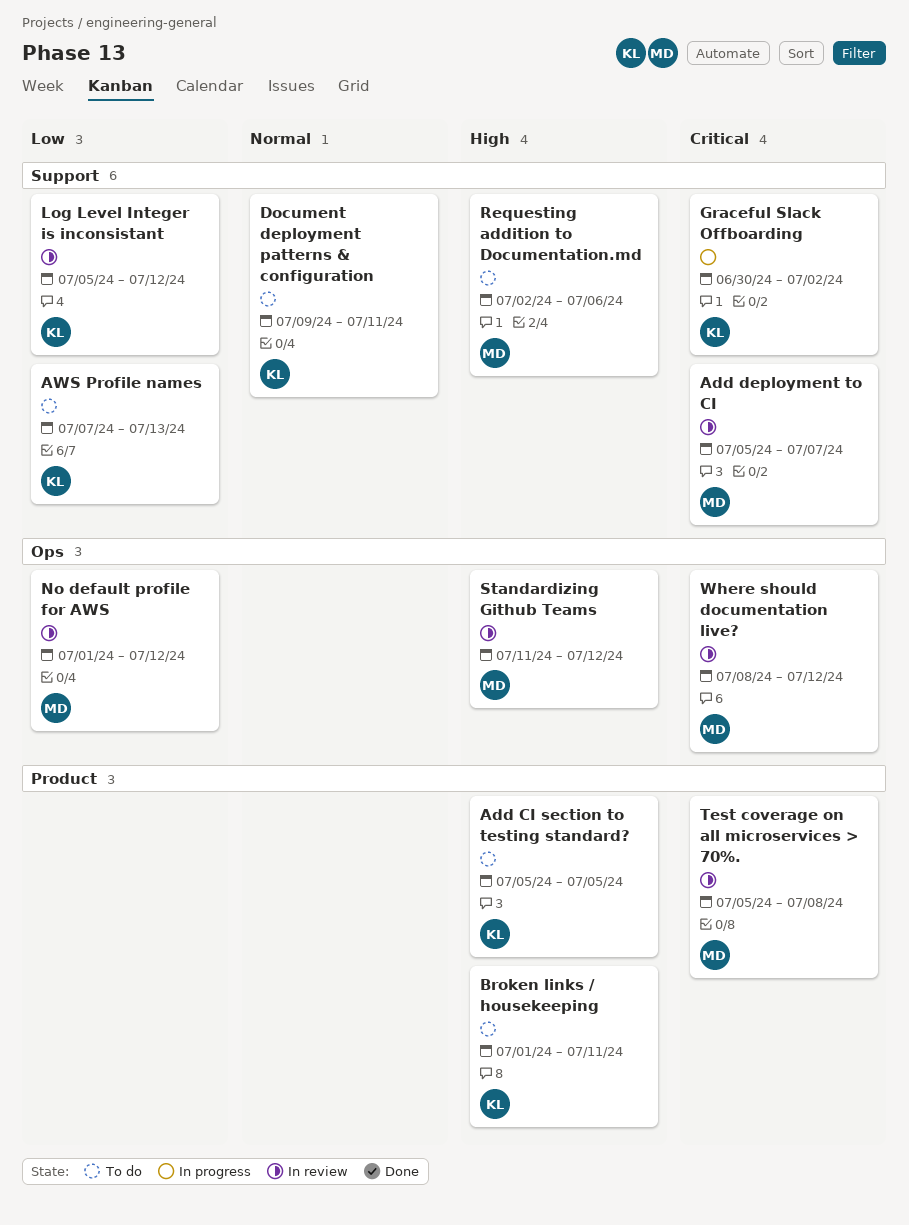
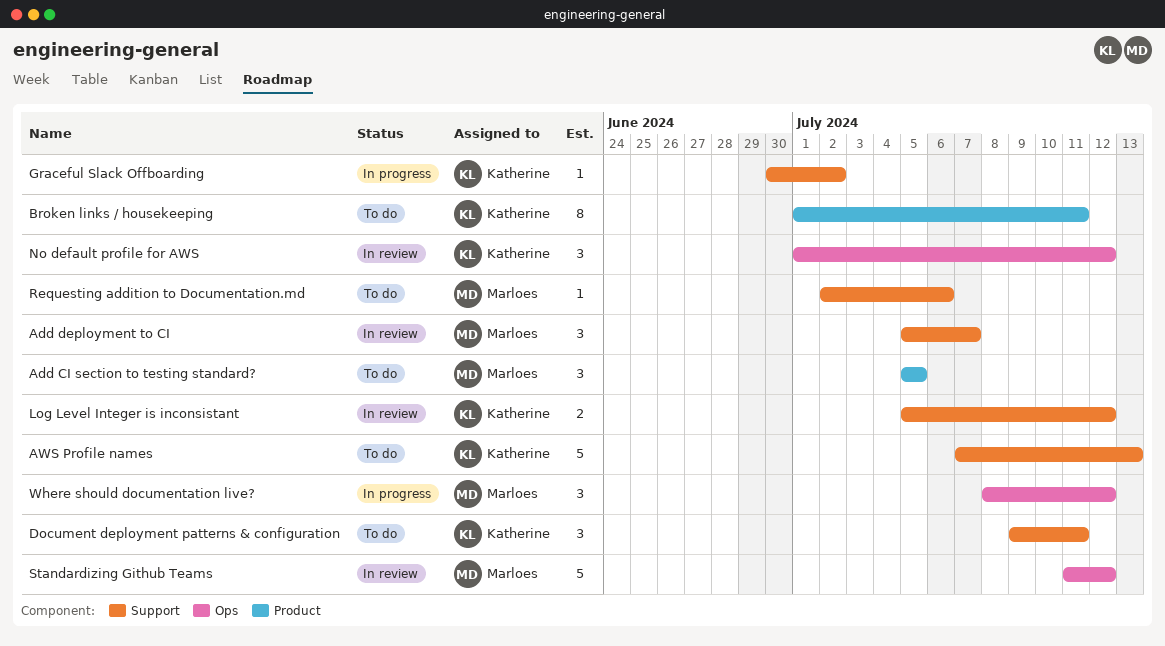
Add CI section to testing standard?, owner: Katherine -> Marloes
No default profile for AWS, owner: Marloes -> Katherine
Test coverage on all microservices > 70%.: present -> none
Where should documentation live?, status: In review -> In progress

